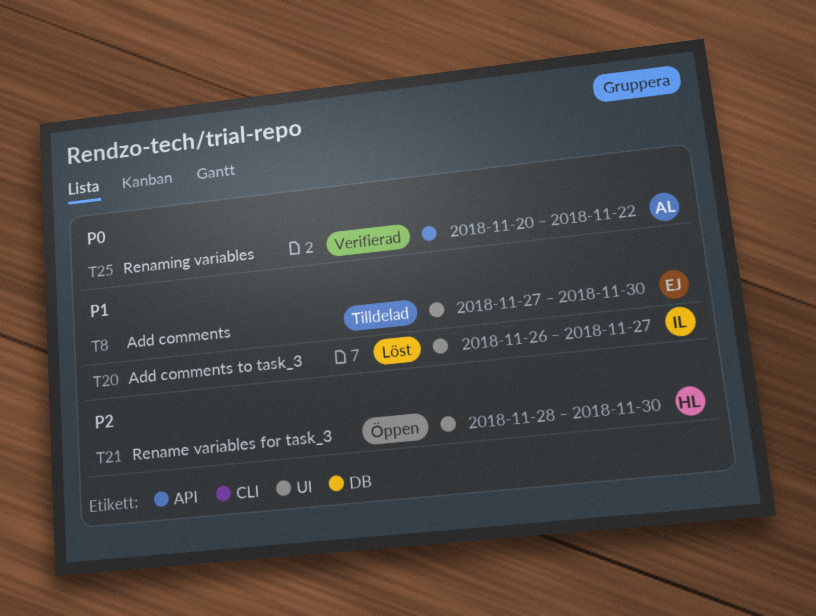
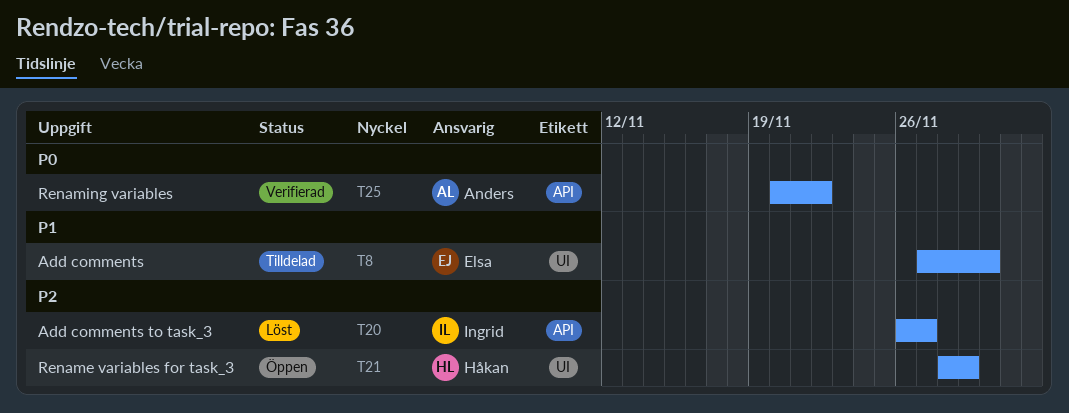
T20, priority: P1 -> P2
T20, label: UI -> API
T21, due: Nov 30 -> Nov 29

